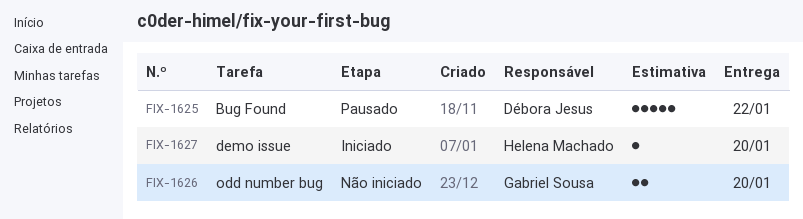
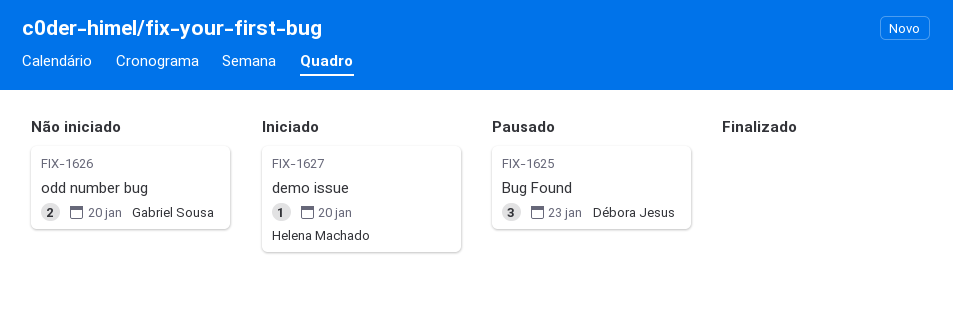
FIX-1625, estimate: 5 -> 3
FIX-1625, due: Jan 22 -> Jan 23

